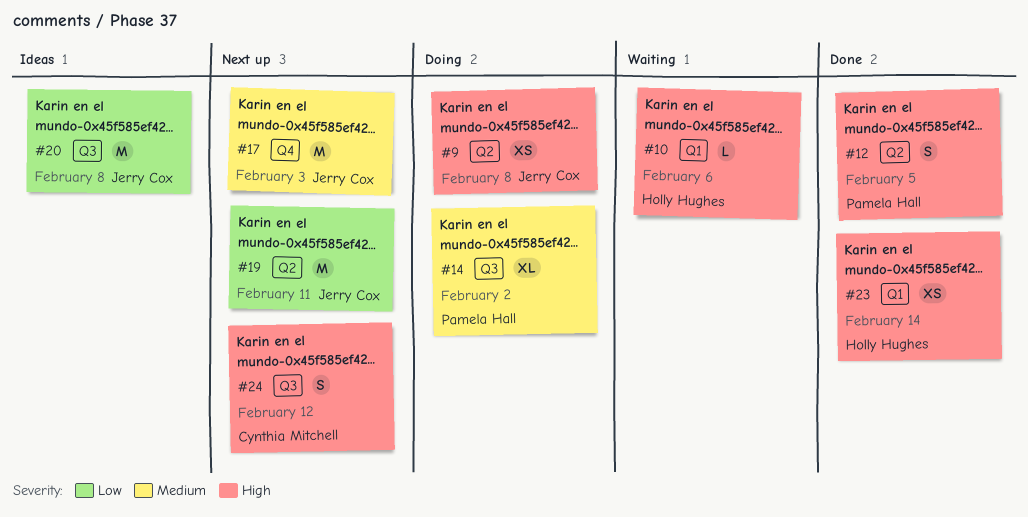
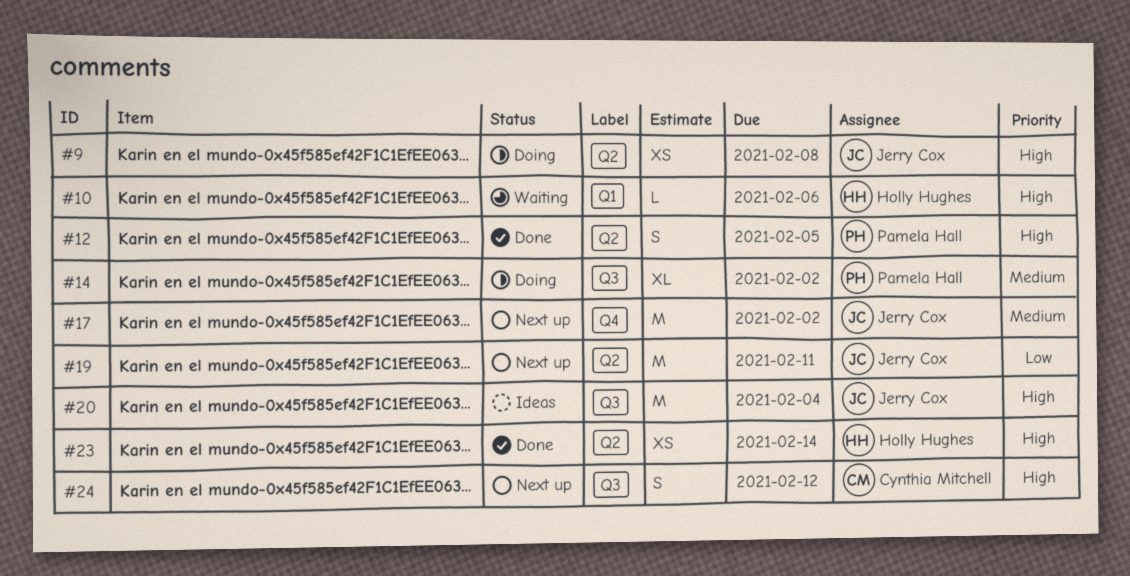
#17, due: Feb 3 -> Feb 2
#20, priority: Low -> High
#20, due: Feb 8 -> Feb 4
#23, label: Q1 -> Q2

